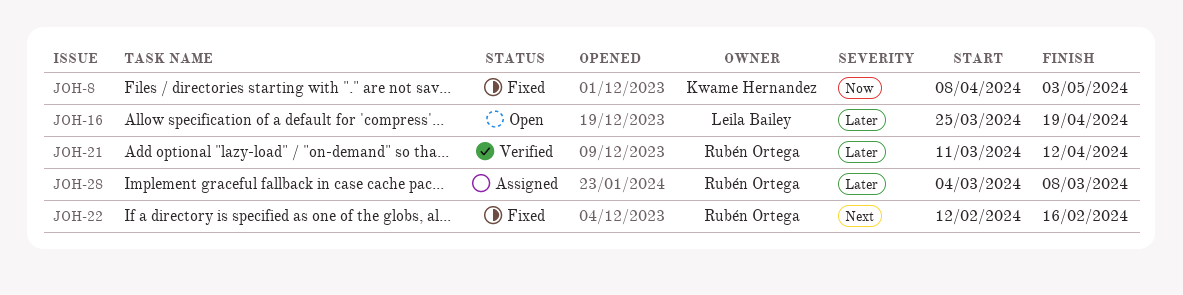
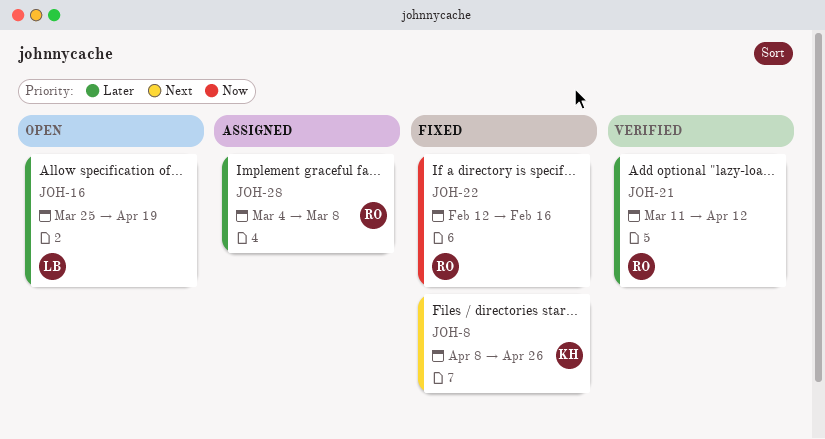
JOH-8, priority: Now -> Next
JOH-8, due: May 3 -> Apr 26
JOH-22, priority: Next -> Now

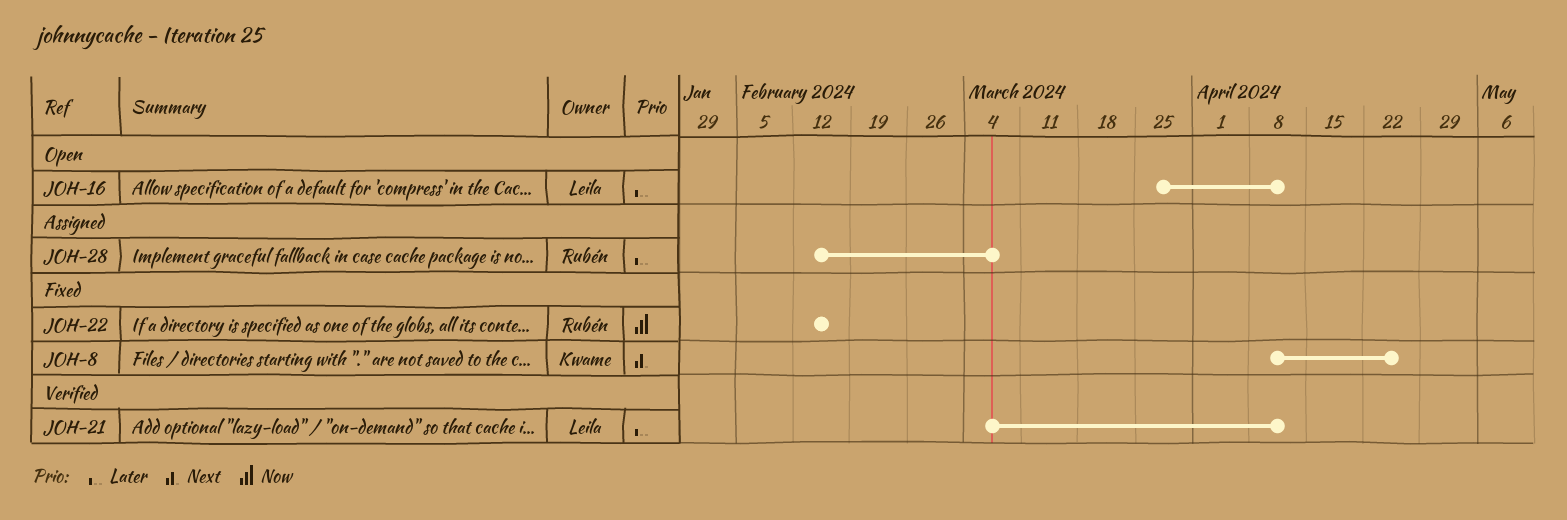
JOH-16, due: Apr 19 -> Apr 12
JOH-21, owner: Rubén -> Leila
JOH-21, start: Mar 11 -> Mar 4
JOH-28, start: Mar 4 -> Feb 12

